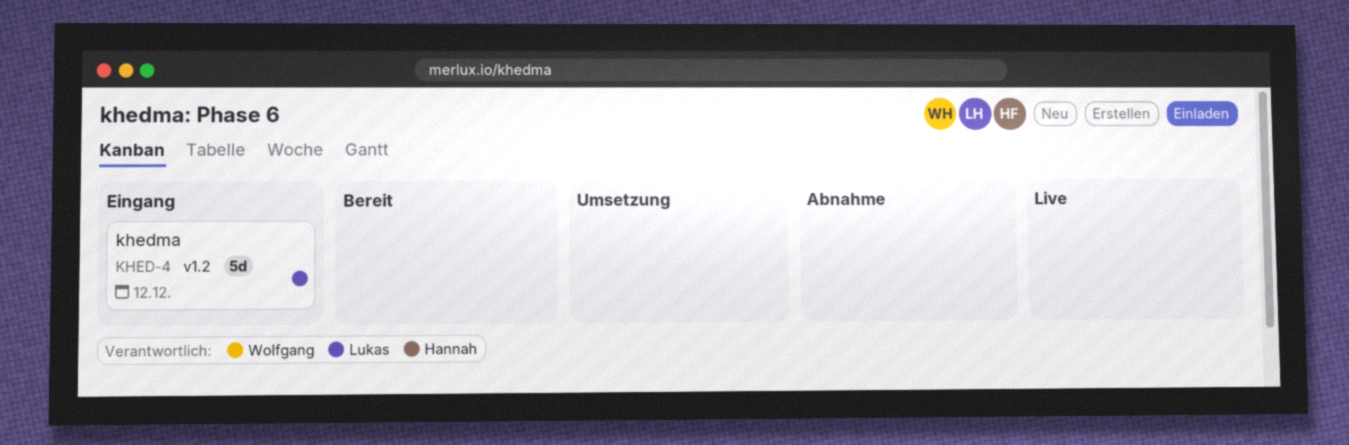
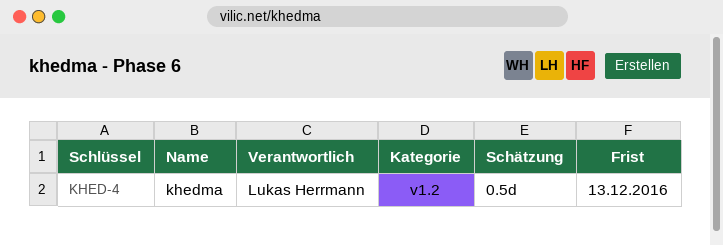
KHED-4, estimate: 5d -> 0.5d
KHED-4, due: Dec 12 -> Dec 13

